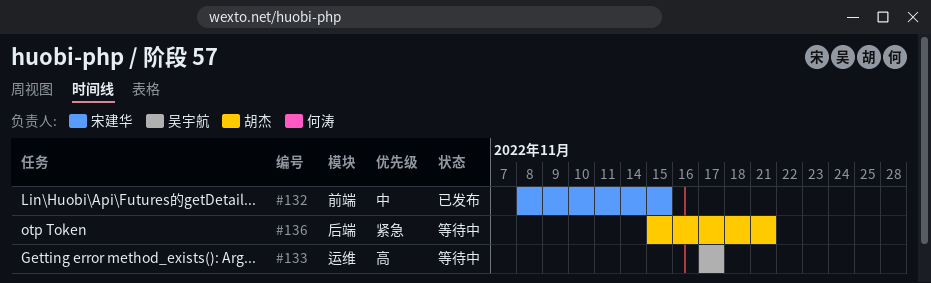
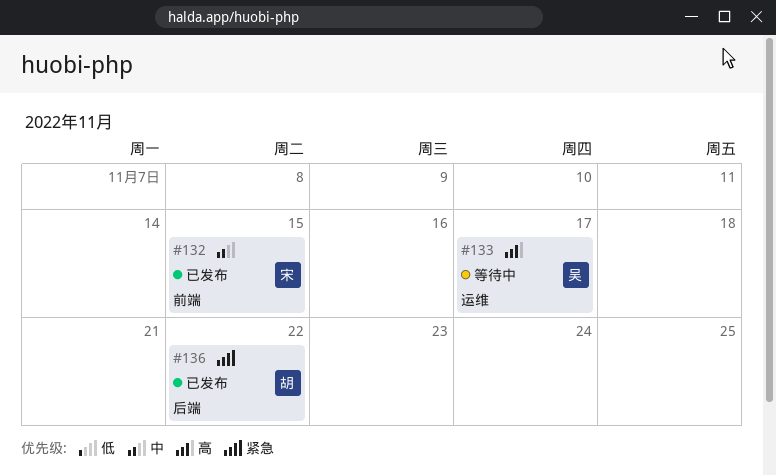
#136, status: 等待中 -> 已发布
#136, due: Nov 21 -> Nov 22

